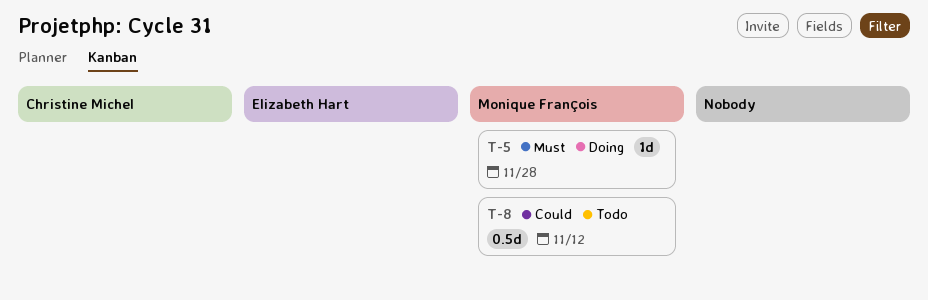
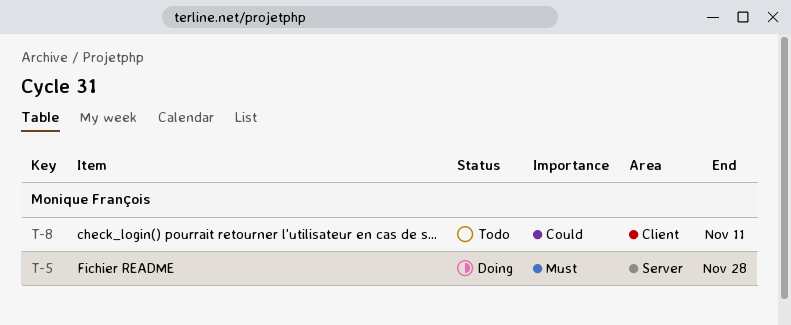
T-8, due: Nov 12 -> Nov 11

